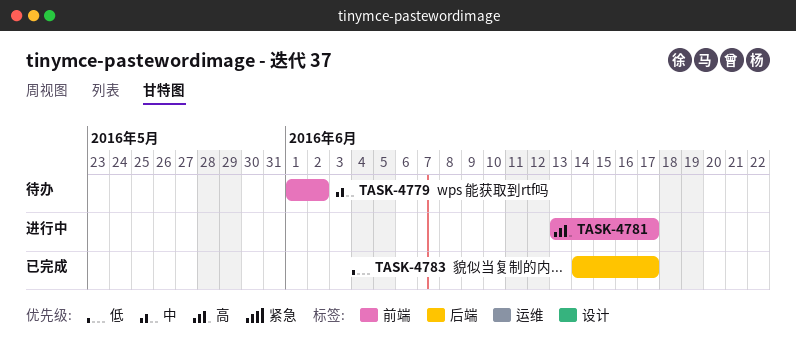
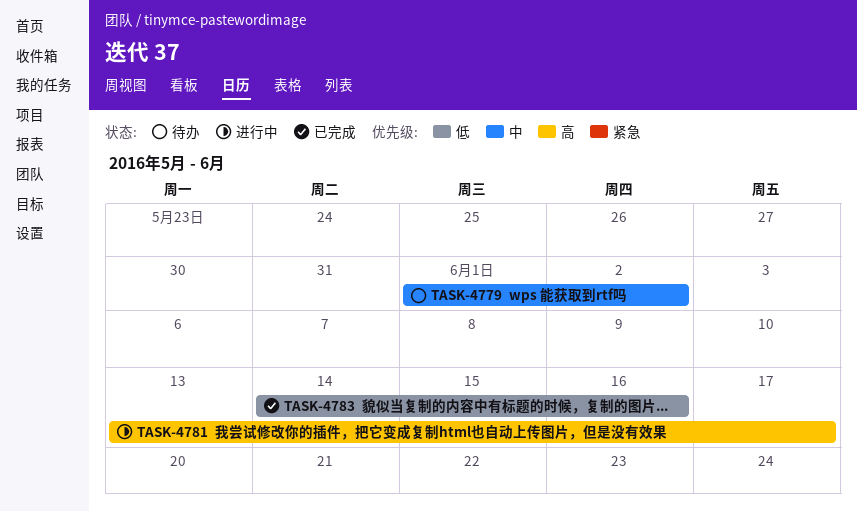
TASK-4783, due: Jun 17 -> Jun 16

